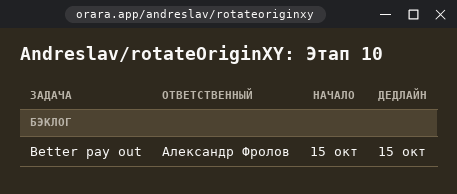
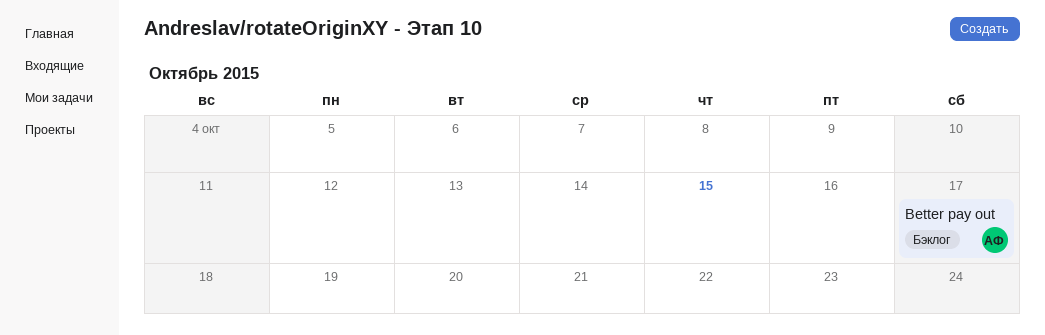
Better pay out, due: Oct 15 -> Oct 17

